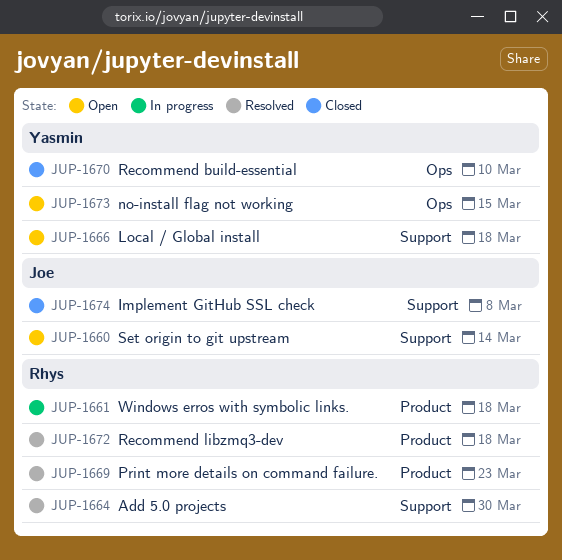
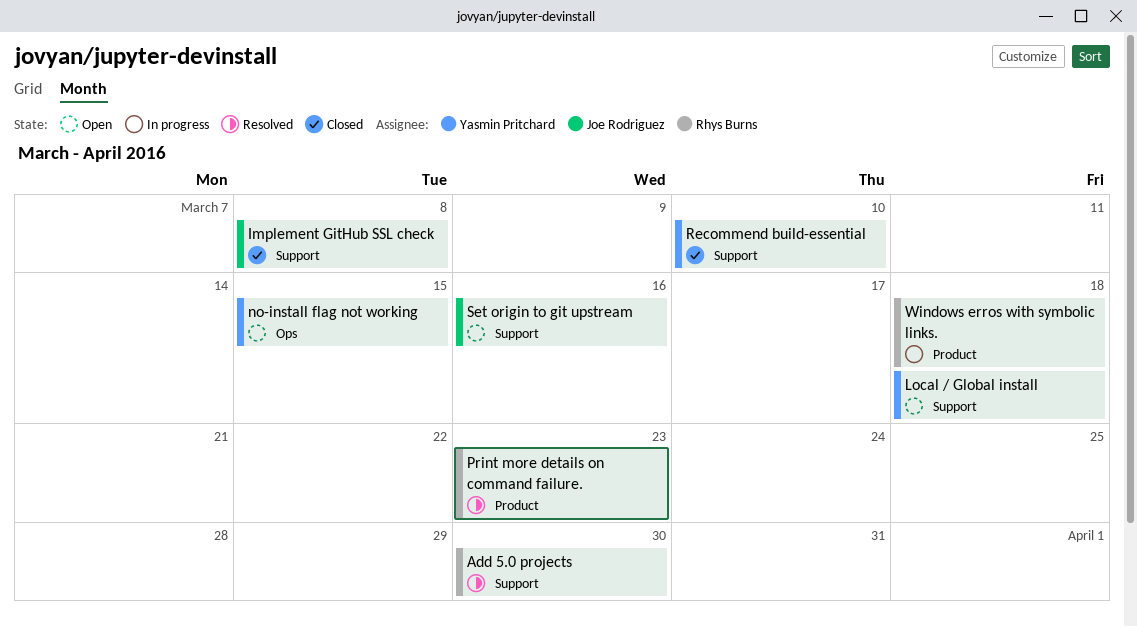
Recommend build-essential, label: Ops -> Support
Recommend libzmq3-dev: present -> none
Set origin to git upstream, due: Mar 14 -> Mar 16

